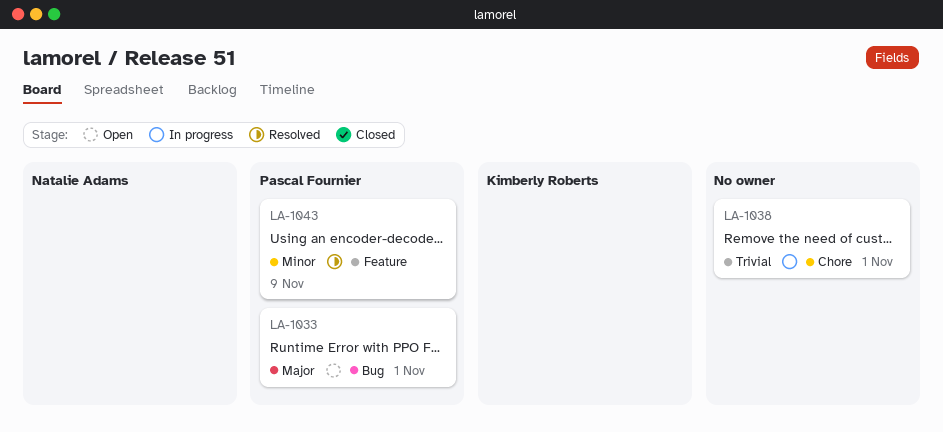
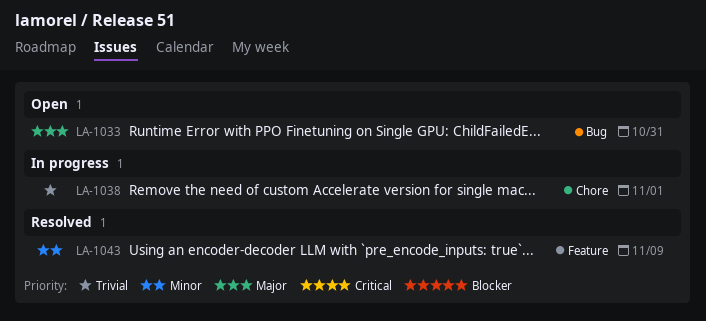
LA-1033, due: Nov 1 -> Oct 31

